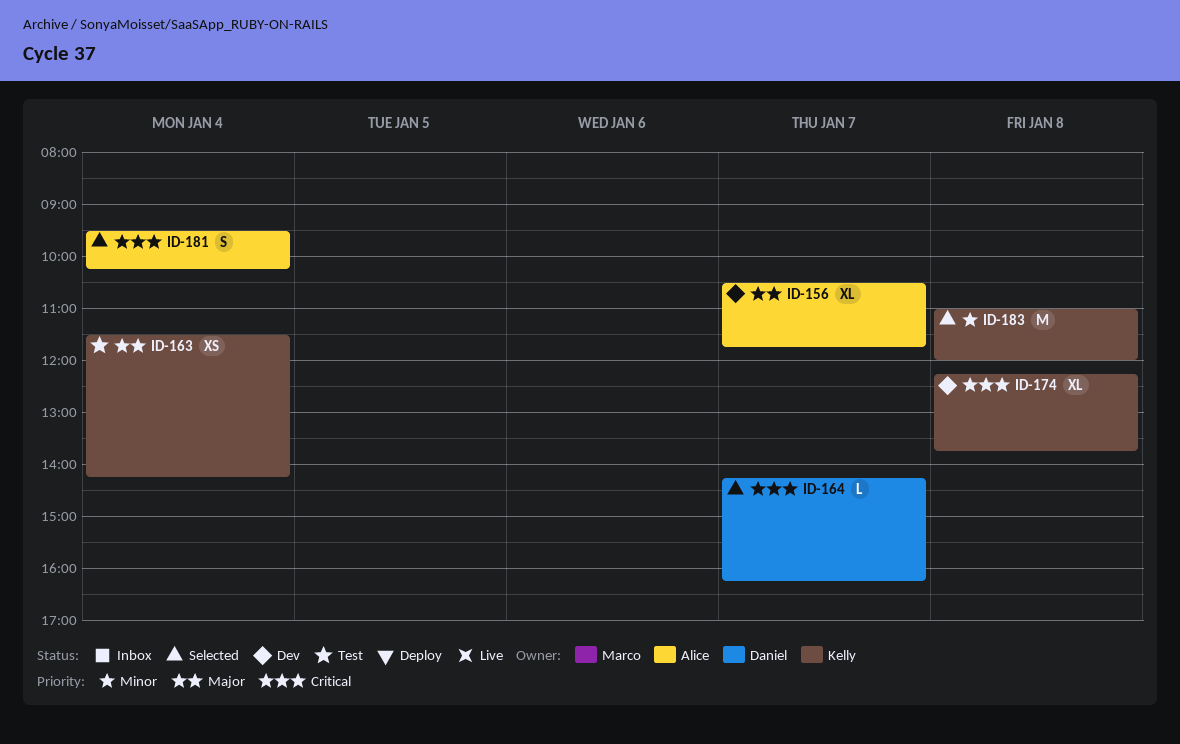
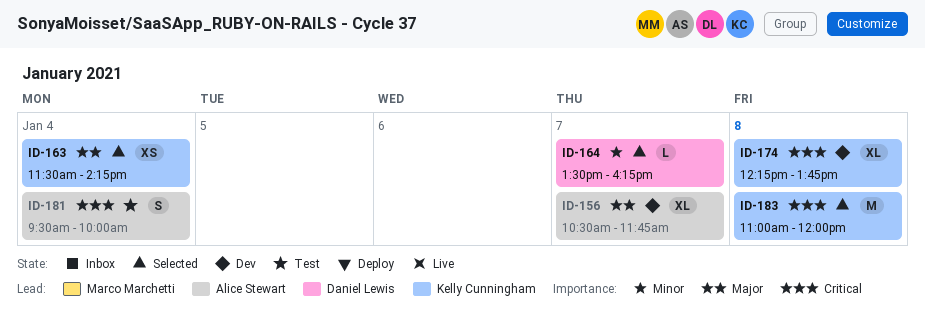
ID-163, status: Test -> Selected
ID-164, priority: Critical -> Minor
ID-164, begins: 14:15 -> 13:30
ID-181, status: Selected -> Test
ID-181, ends: 10:15 -> 10:00
ID-183, priority: Minor -> Critical

